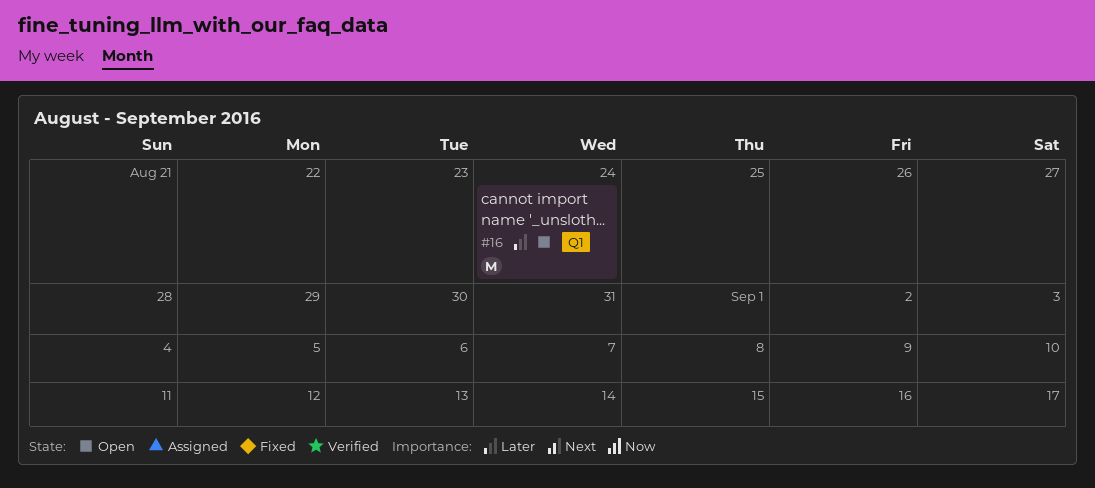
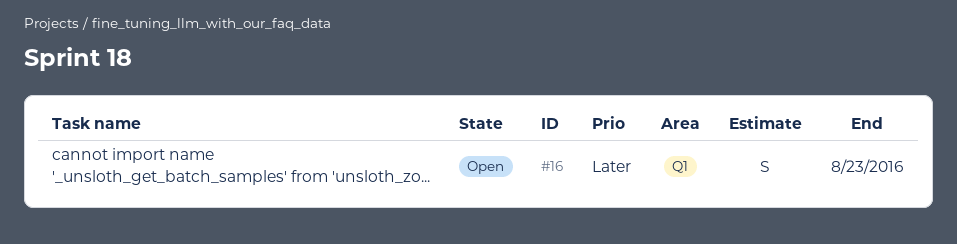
#16, estimate: M -> S
#16, due: Aug 24 -> Aug 23

